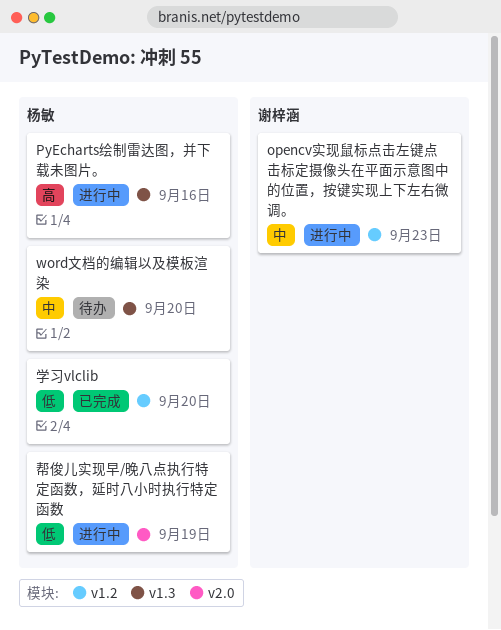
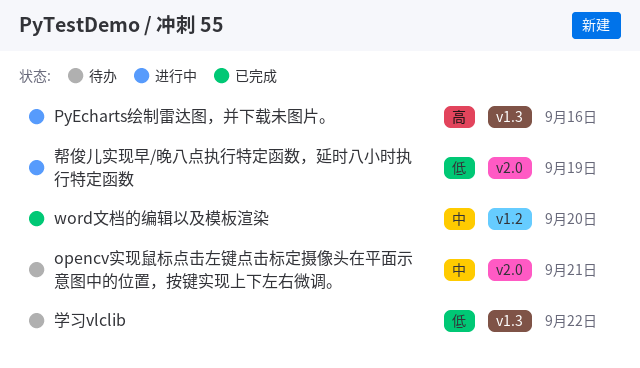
opencv实现鼠标点击左键点击标定摄像头在平面示意图中的位置，按键实现上下左右微调。, status: 进行中 -> 待办
opencv实现鼠标点击左键点击标定摄像头在平面示意图中的位置，按键实现上下左右微调。, label: v1.2 -> v2.0
opencv实现鼠标点击左键点击标定摄像头在平面示意图中的位置，按键实现上下左右微调。, due: Sep 23 -> Sep 21
word文档的编辑以及模板渲染, status: 待办 -> 已完成
word文档的编辑以及模板渲染, label: v1.3 -> v1.2
学习vlclib, status: 已完成 -> 待办
学习vlclib, label: v1.2 -> v1.3
学习vlclib, due: Sep 20 -> Sep 22

